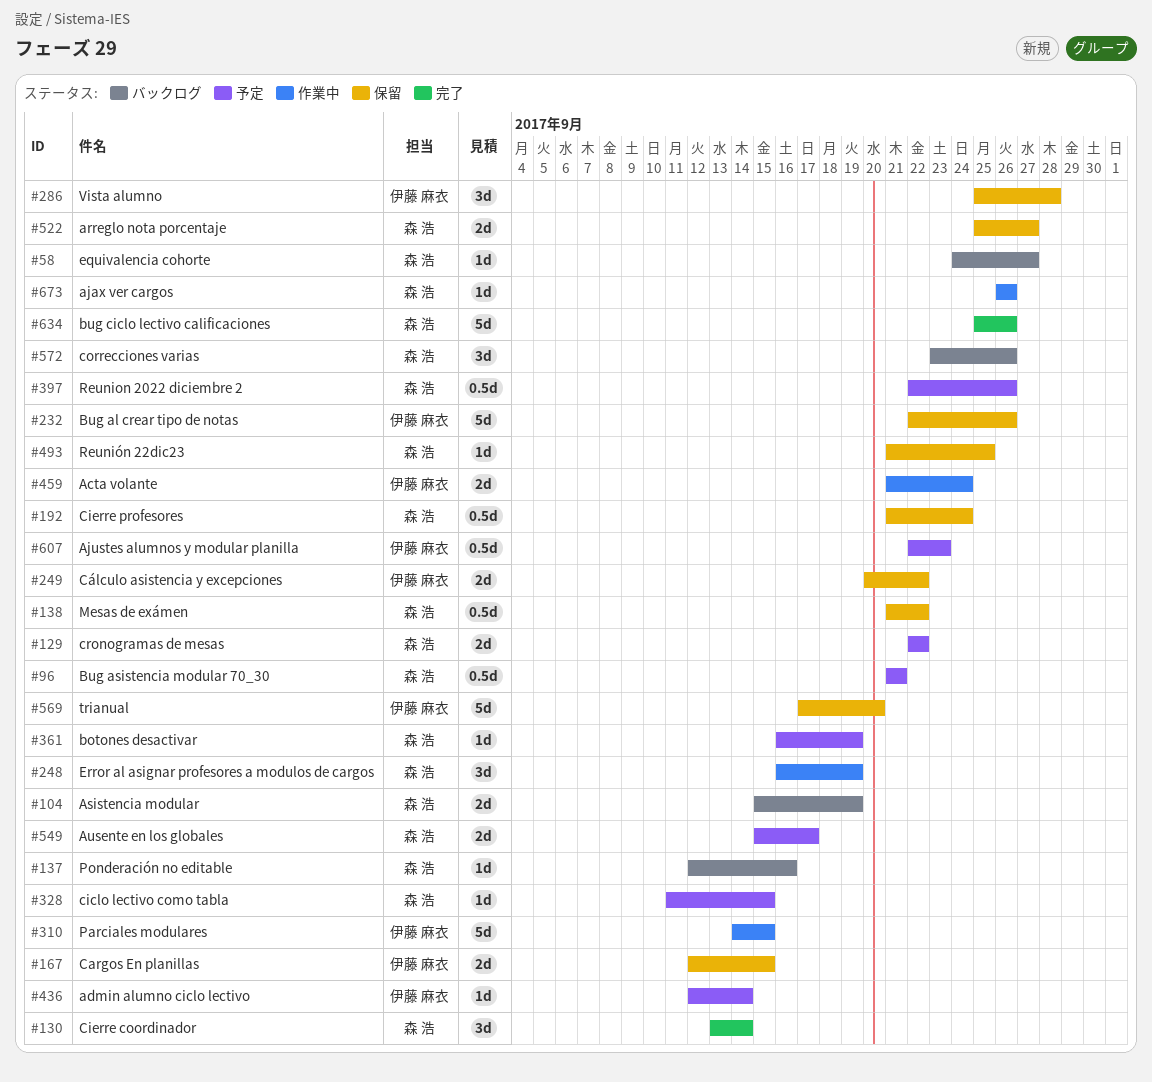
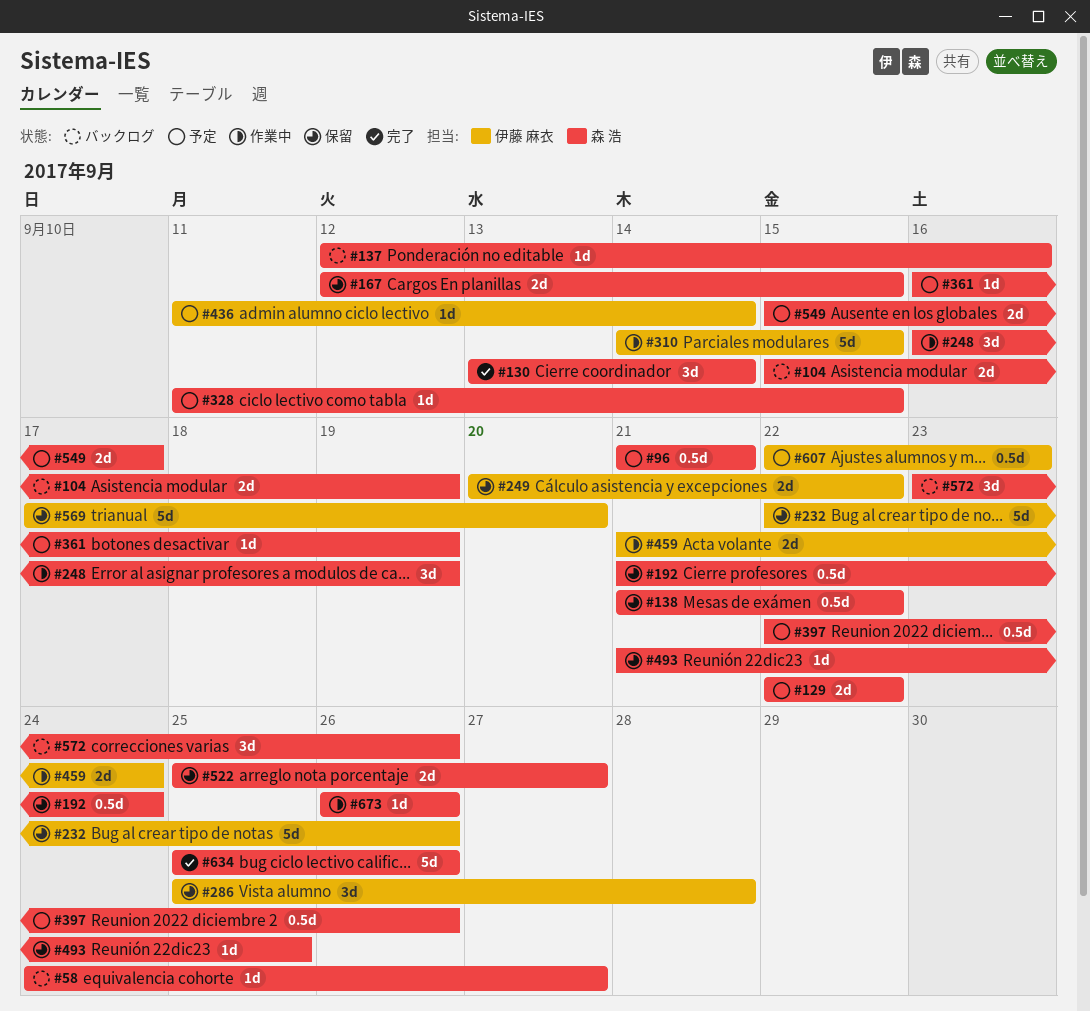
#167, owner: 伊藤 麻衣 -> 森 浩
#436, start: Sep 12 -> Sep 11

